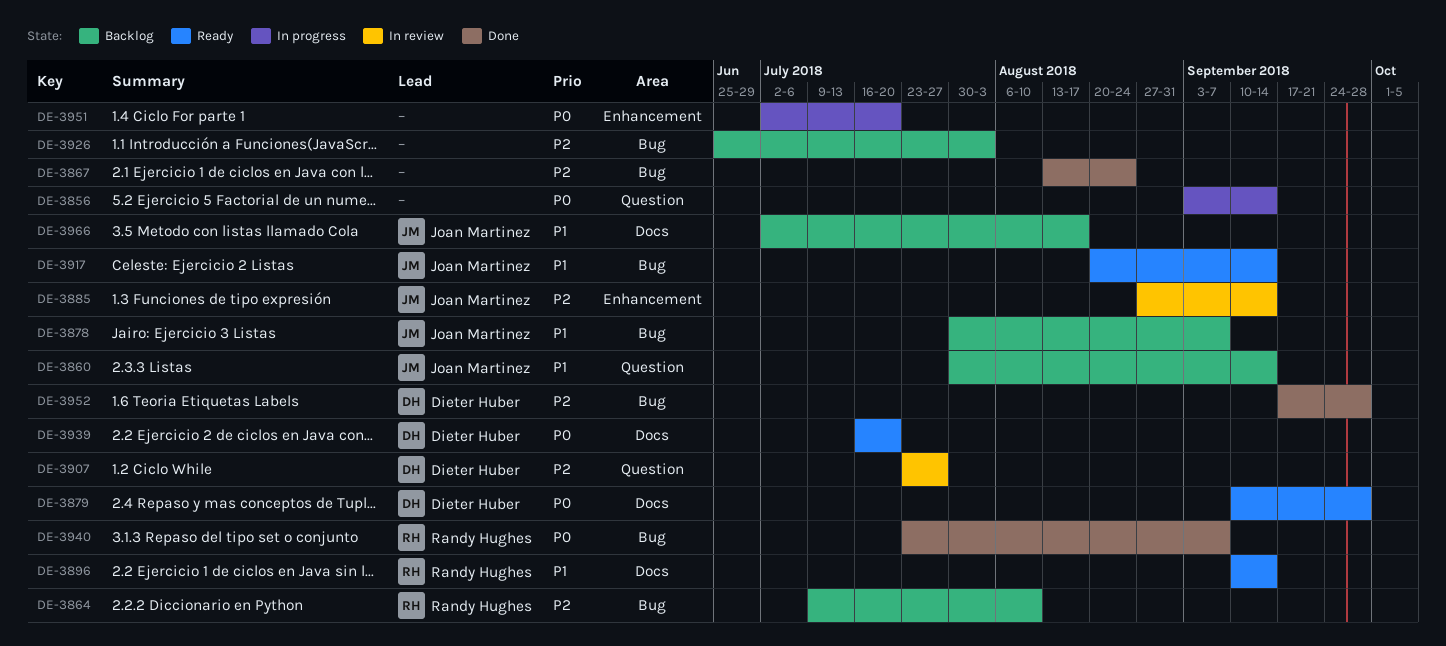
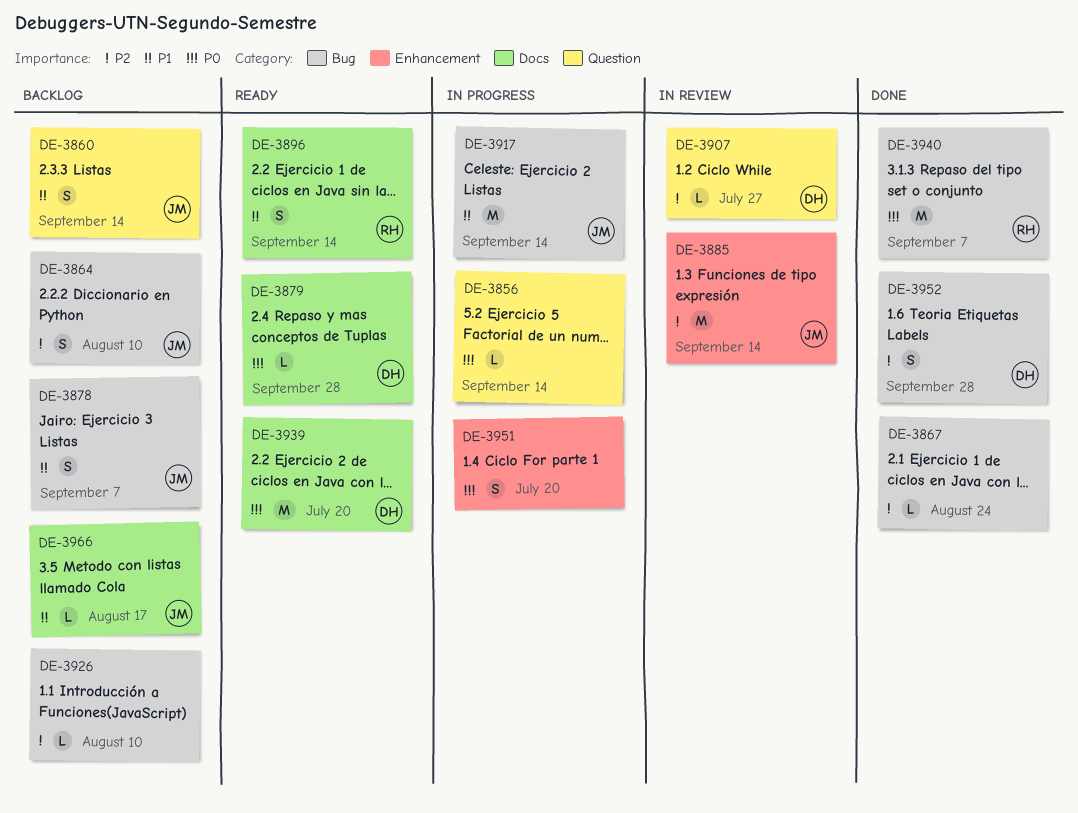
DE-3864, owner: Randy Hughes -> Joan Martinez
DE-3917, status: Ready -> In progress
DE-3926, due: Aug 3 -> Aug 10

